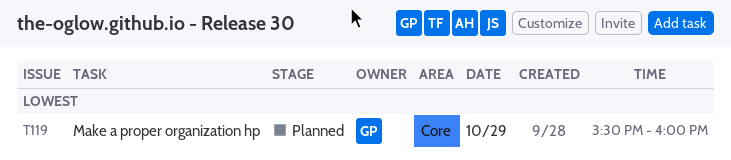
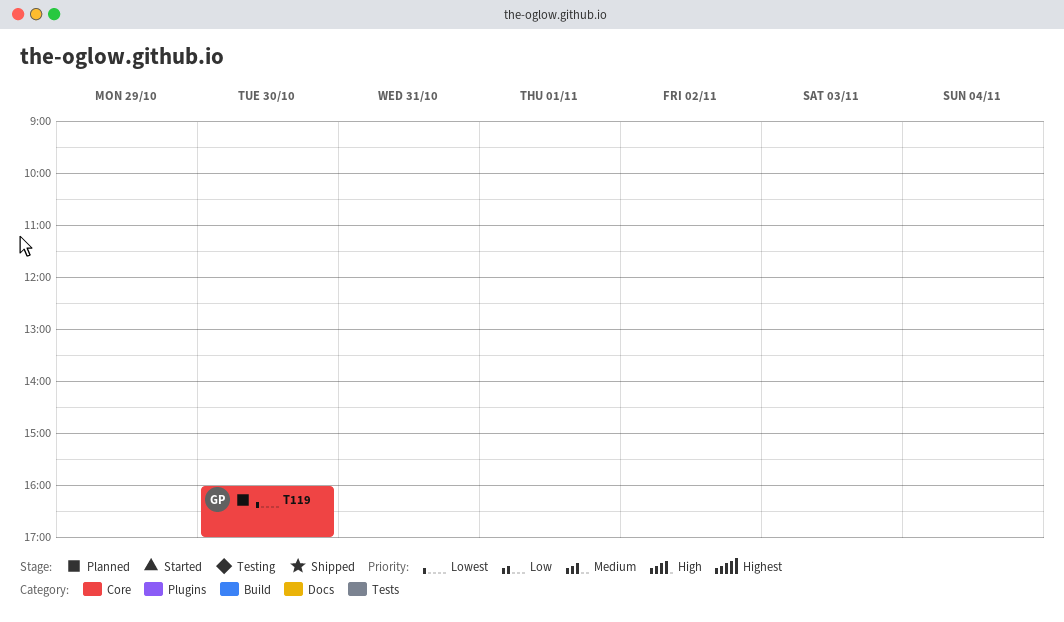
T119, day: Oct 29 -> Oct 30
T119, begins: 15:30 -> 16:00
T119, ends: 16:00 -> 17:00

